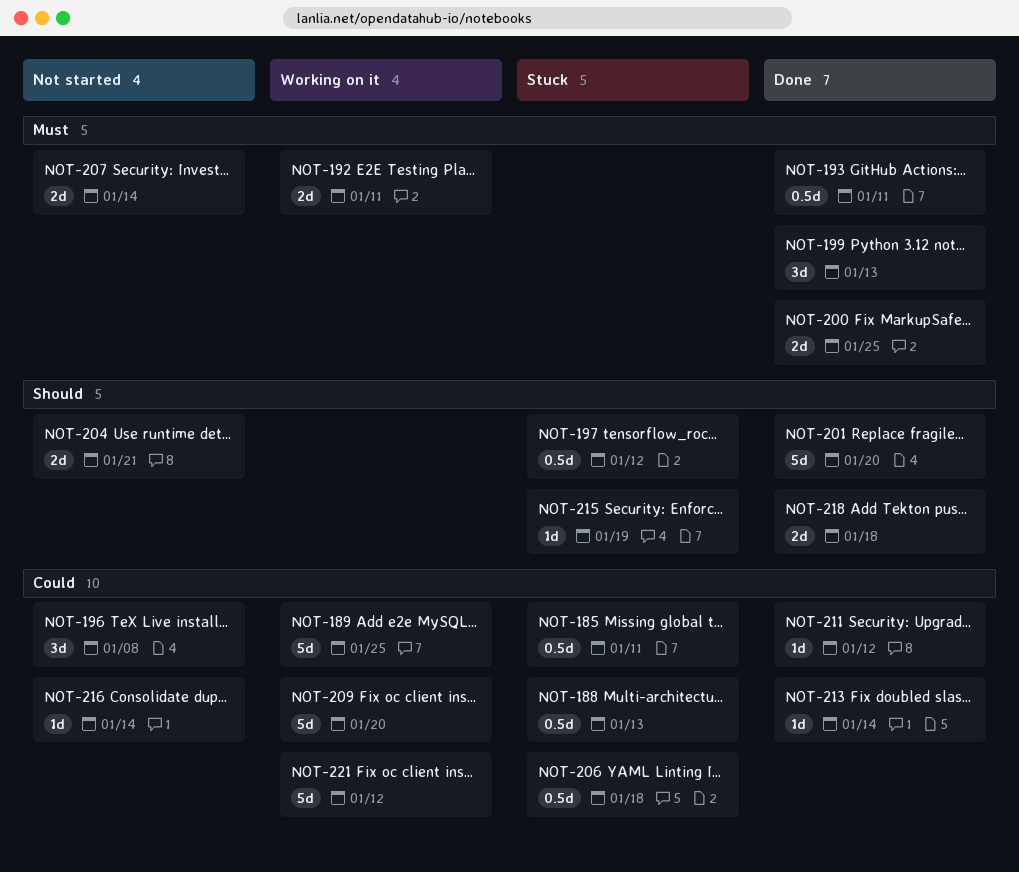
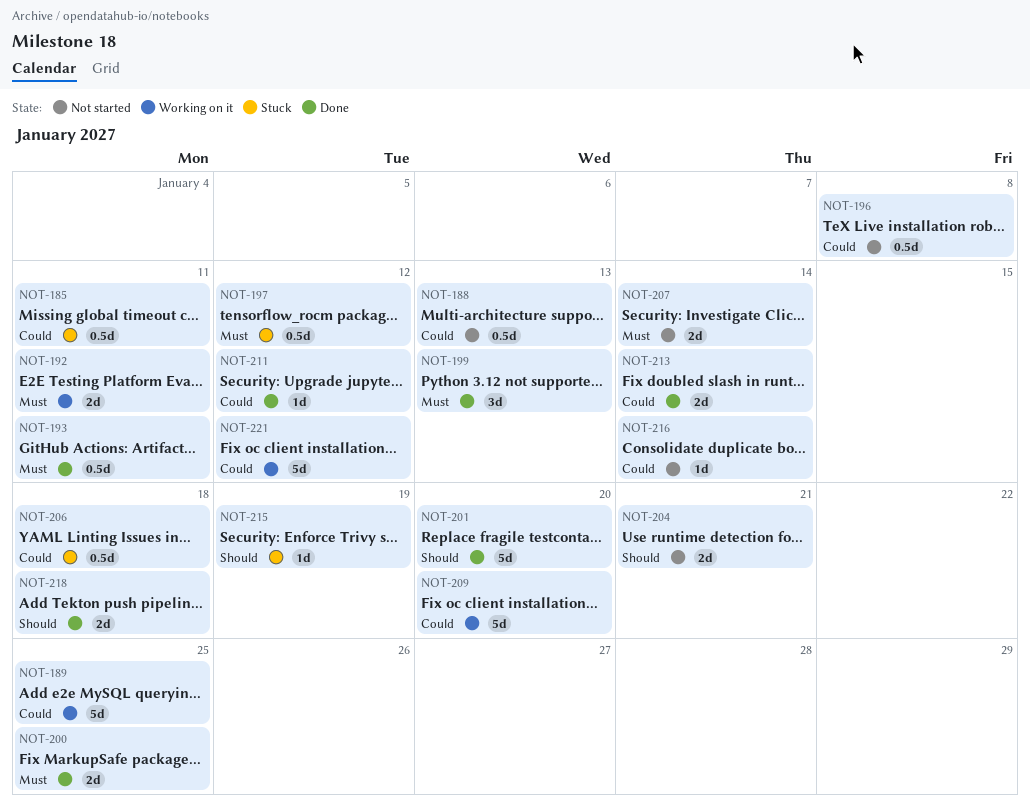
NOT-188, status: Stuck -> Not started
NOT-196, estimate: 3d -> 0.5d
NOT-197, priority: Should -> Must
NOT-213, estimate: 1d -> 2d

